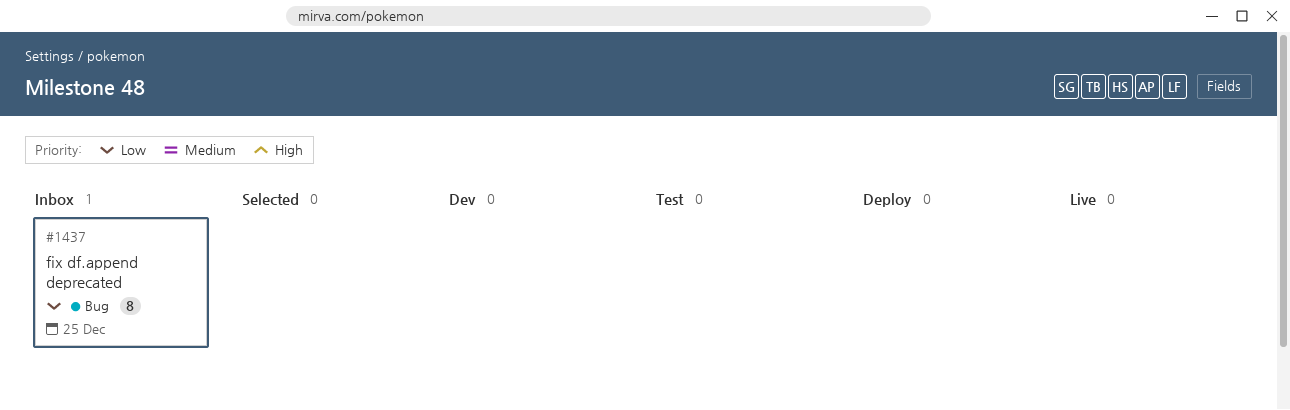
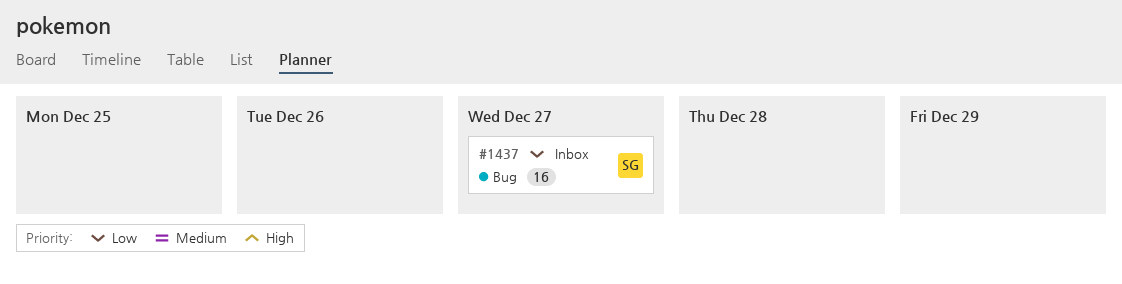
#1437, estimate: 8 -> 16
#1437, due: Dec 25 -> Dec 27

